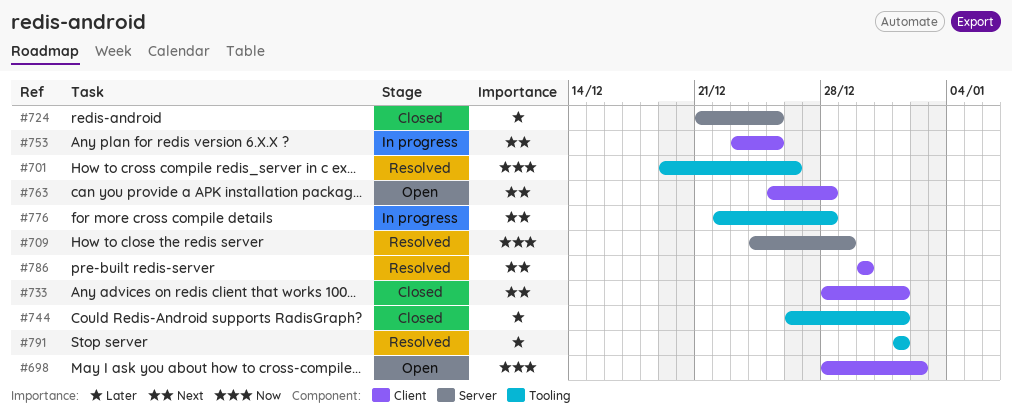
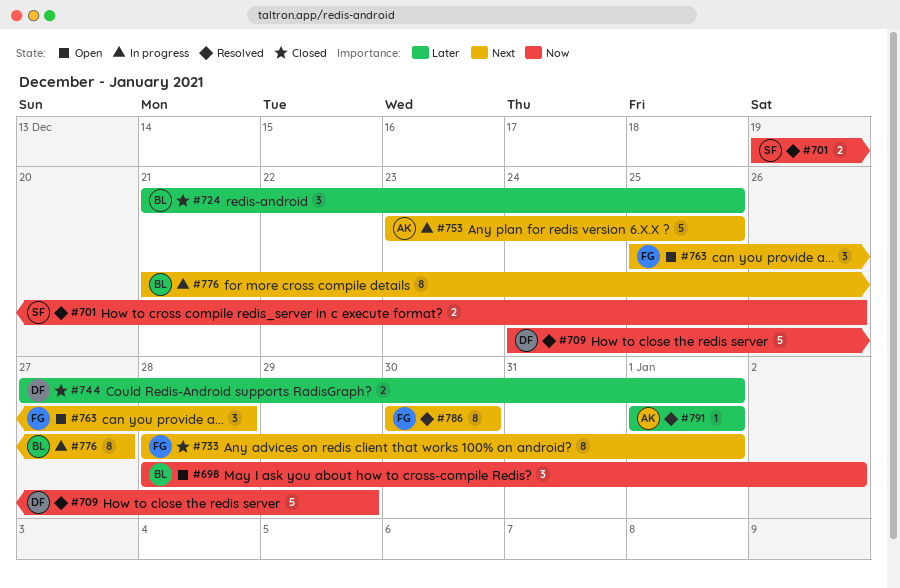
#744, start: Dec 26 -> Dec 27
#776, start: Dec 22 -> Dec 21
#776, due: Dec 28 -> Dec 27

